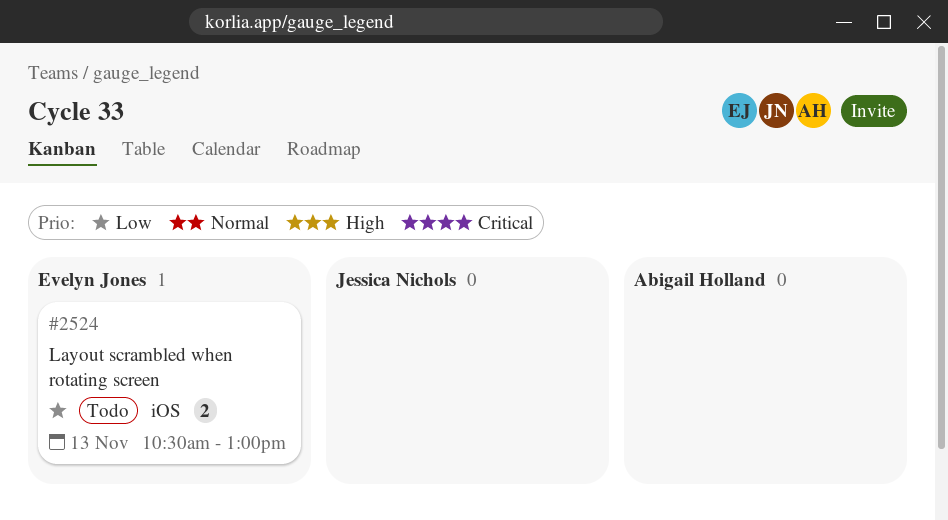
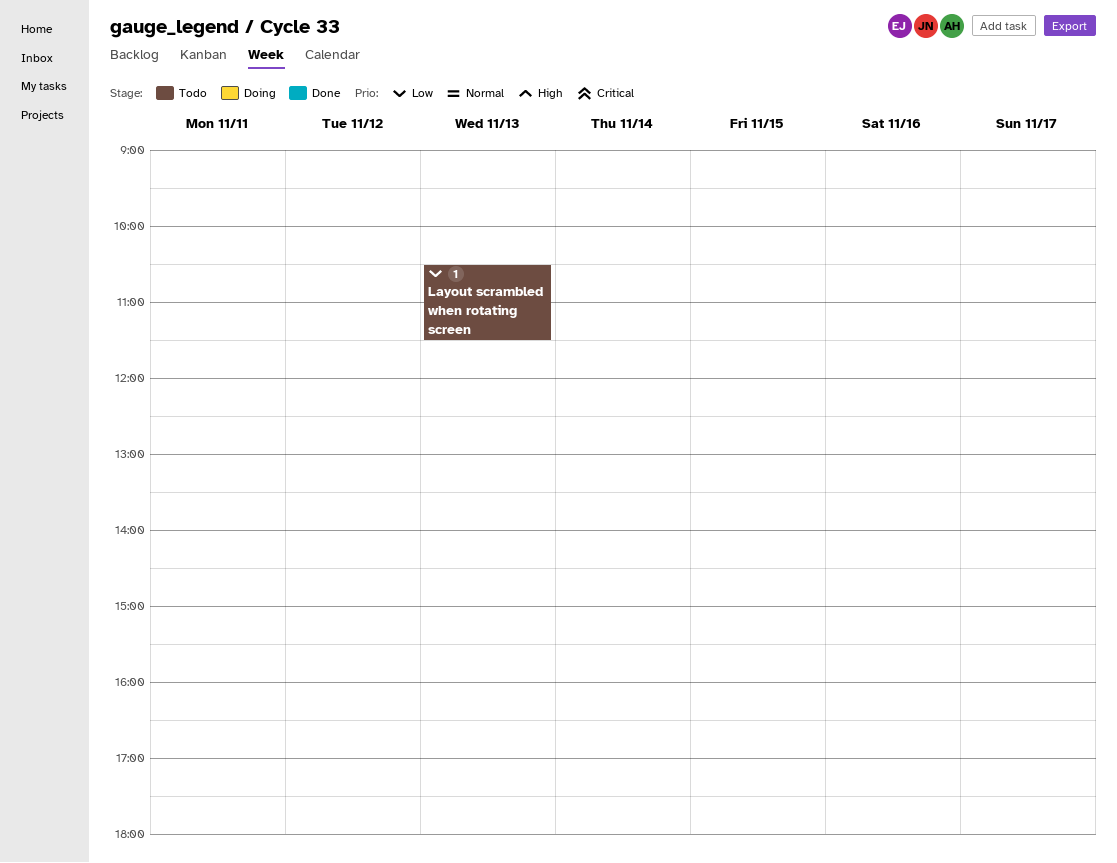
Layout scrambled when rotating screen, estimate: 2 -> 1
Layout scrambled when rotating screen, ends: 13:00 -> 11:30

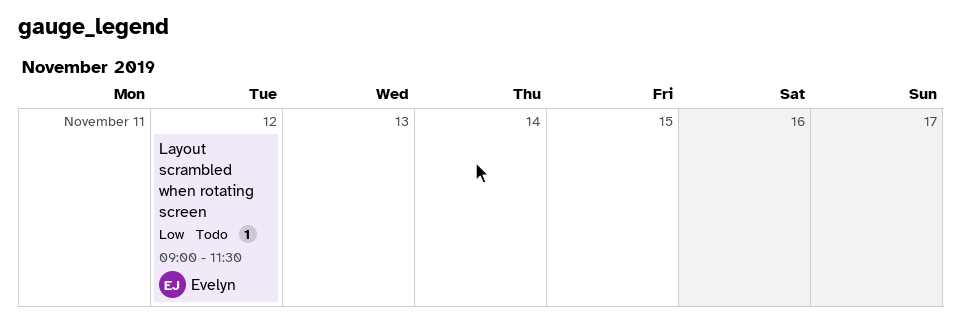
Layout scrambled when rotating screen, day: Nov 13 -> Nov 12
Layout scrambled when rotating screen, begins: 10:30 -> 09:00

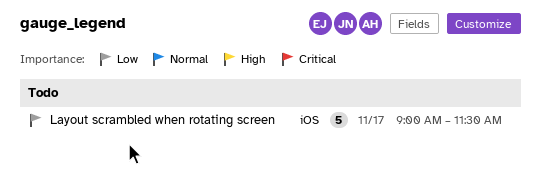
Layout scrambled when rotating screen, estimate: 1 -> 5
Layout scrambled when rotating screen, day: Nov 12 -> Nov 17

